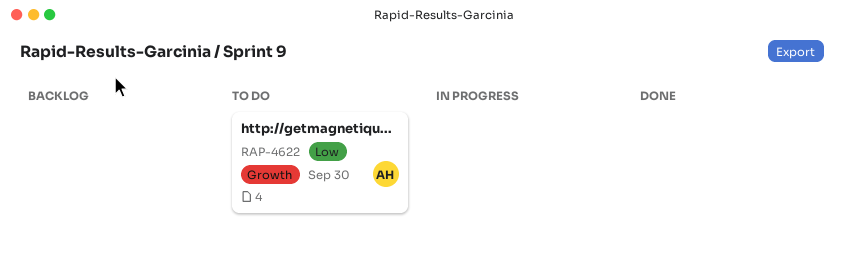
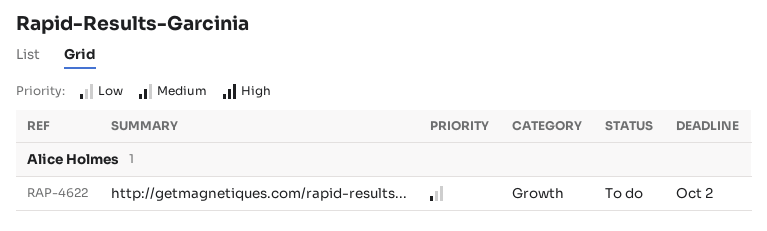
RAP-4622, due: Sep 30 -> Oct 2

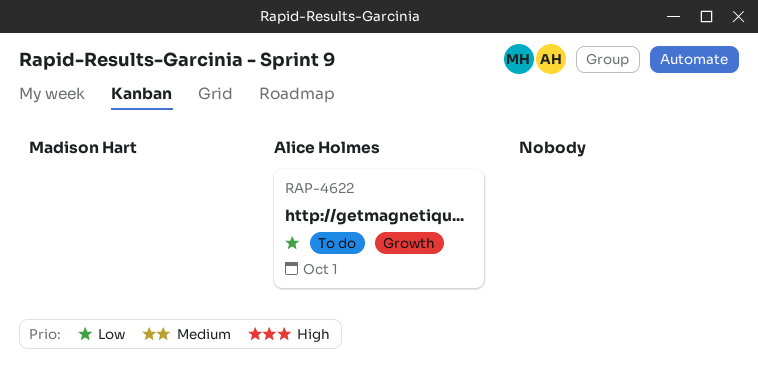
RAP-4622, due: Oct 2 -> Oct 1

